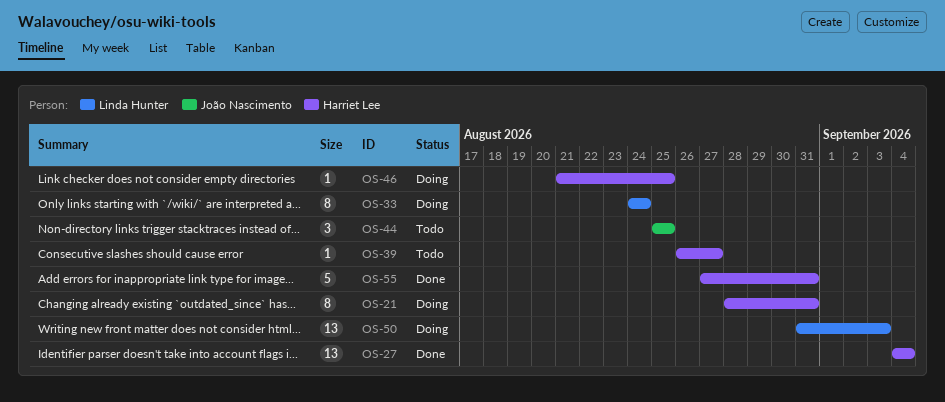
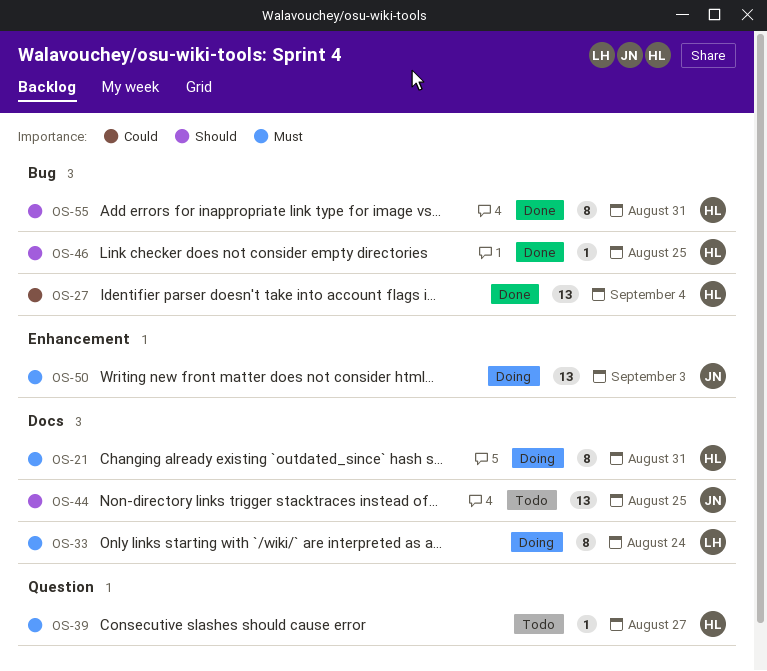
OS-44, estimate: 3 -> 13
OS-46, status: Doing -> Done
OS-50, owner: Linda Hunter -> João Nascimento
OS-55, estimate: 5 -> 8

